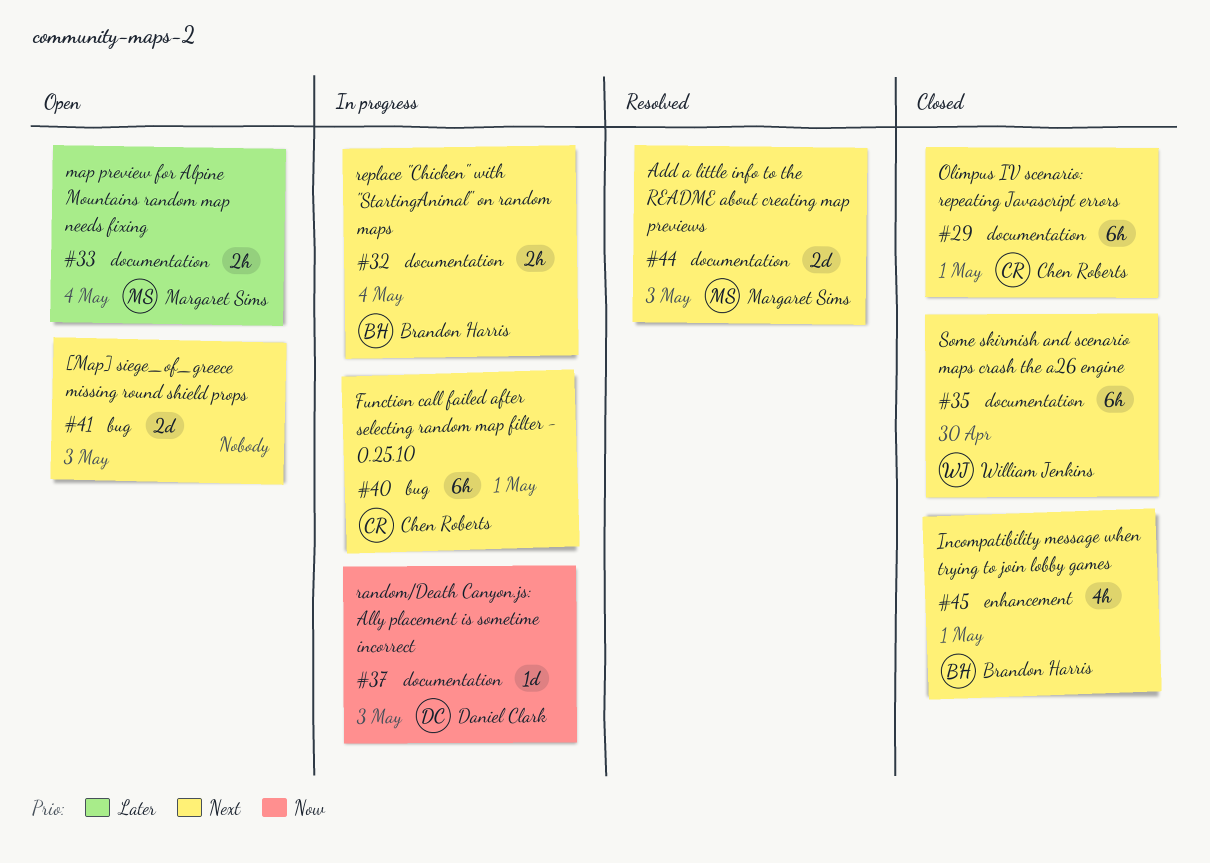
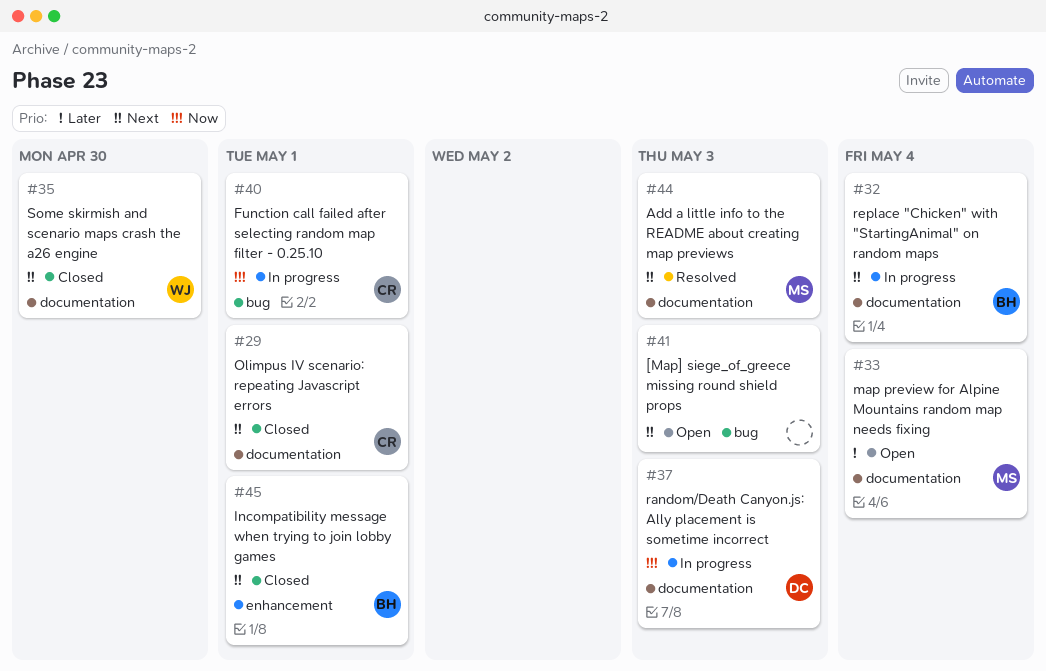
#40, priority: Next -> Now

